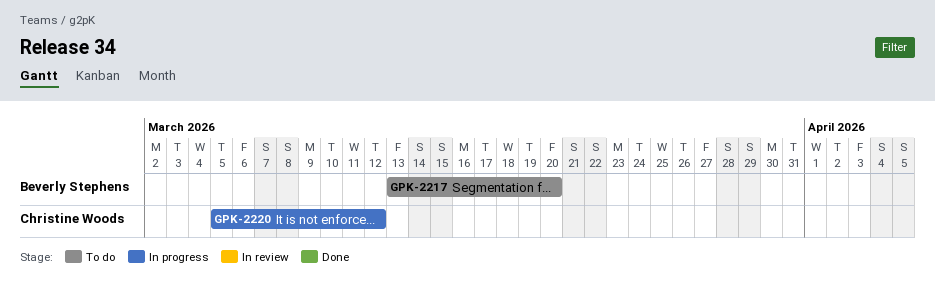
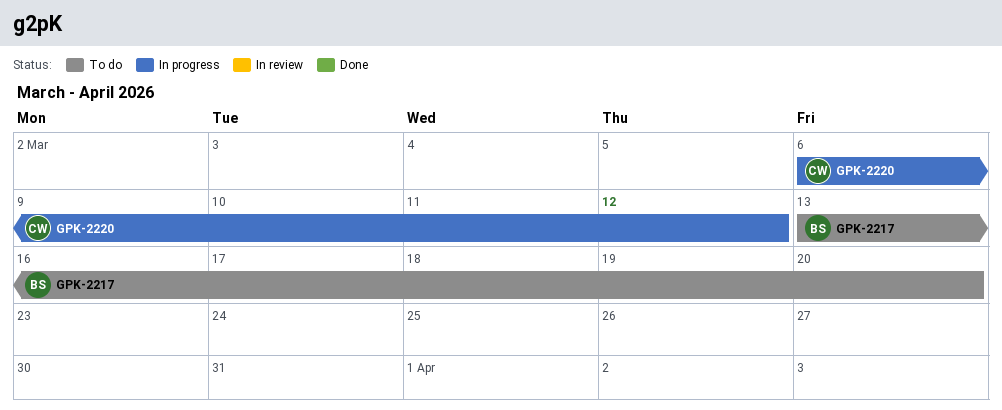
GPK-2220, start: Mar 5 -> Mar 6

